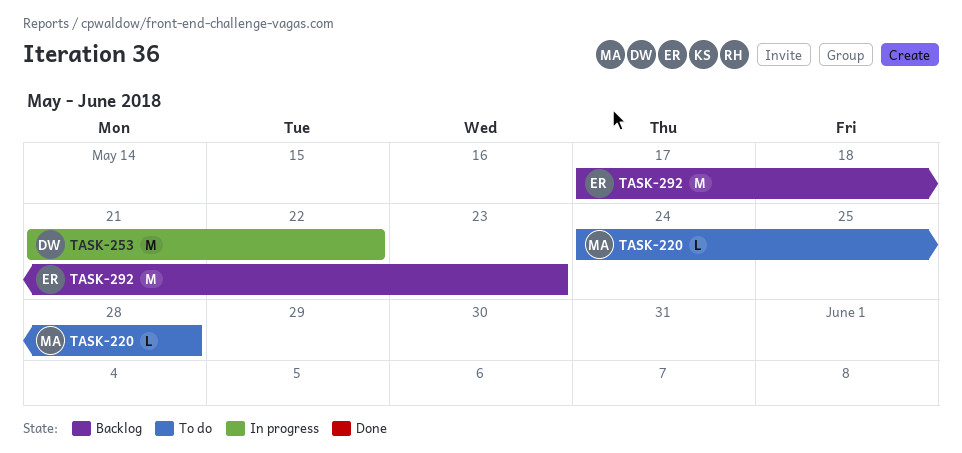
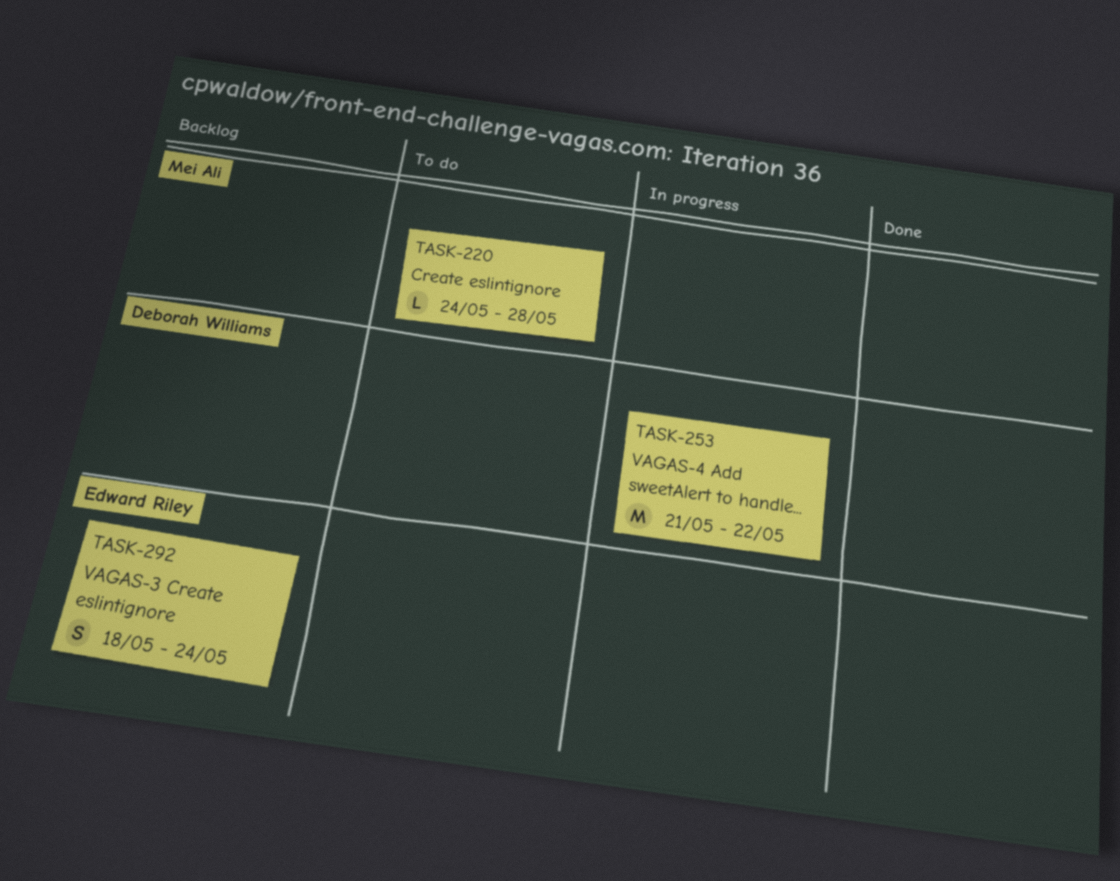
TASK-292, estimate: M -> S
TASK-292, start: May 17 -> May 18
TASK-292, due: May 23 -> May 24

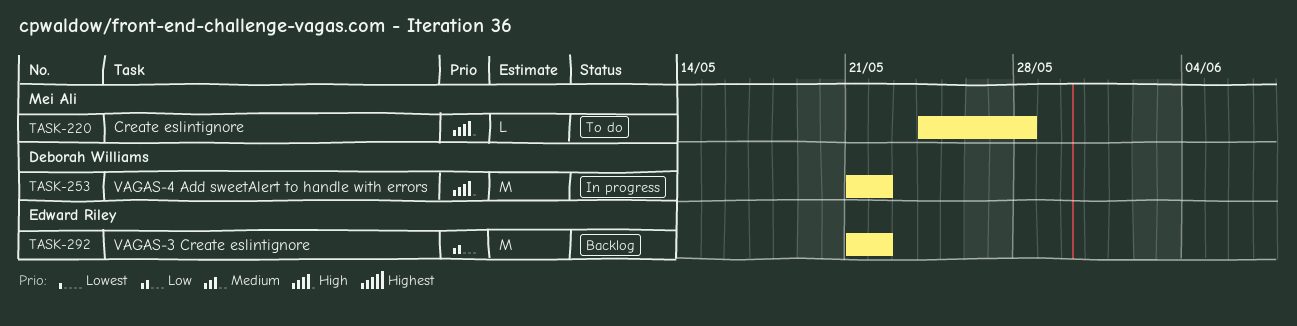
TASK-292, estimate: S -> M
TASK-292, start: May 18 -> May 21
TASK-292, due: May 24 -> May 22

